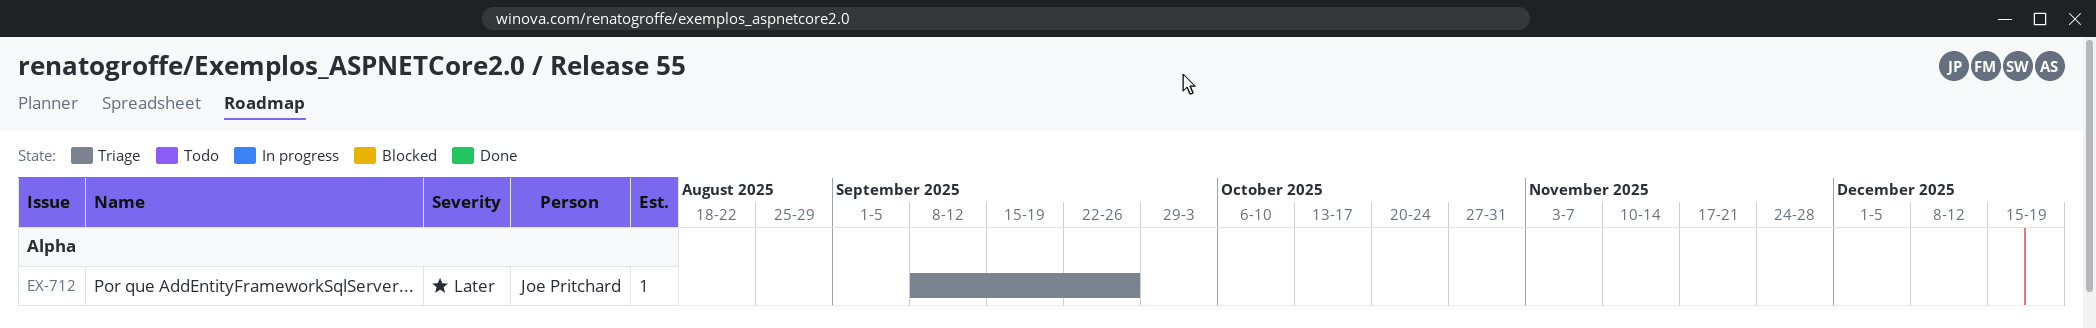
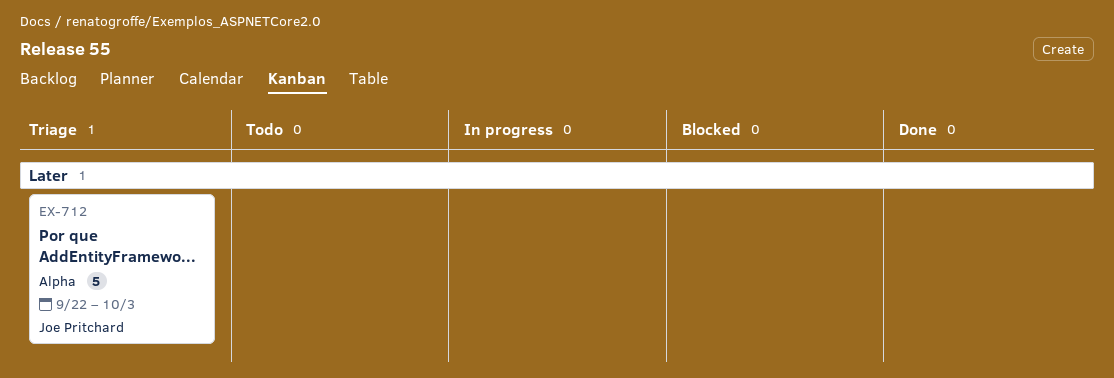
EX-712, estimate: 1 -> 5
EX-712, start: Sep 8 -> Sep 22
EX-712, due: Sep 26 -> Oct 3

